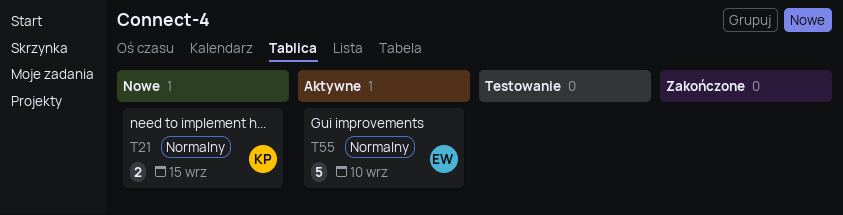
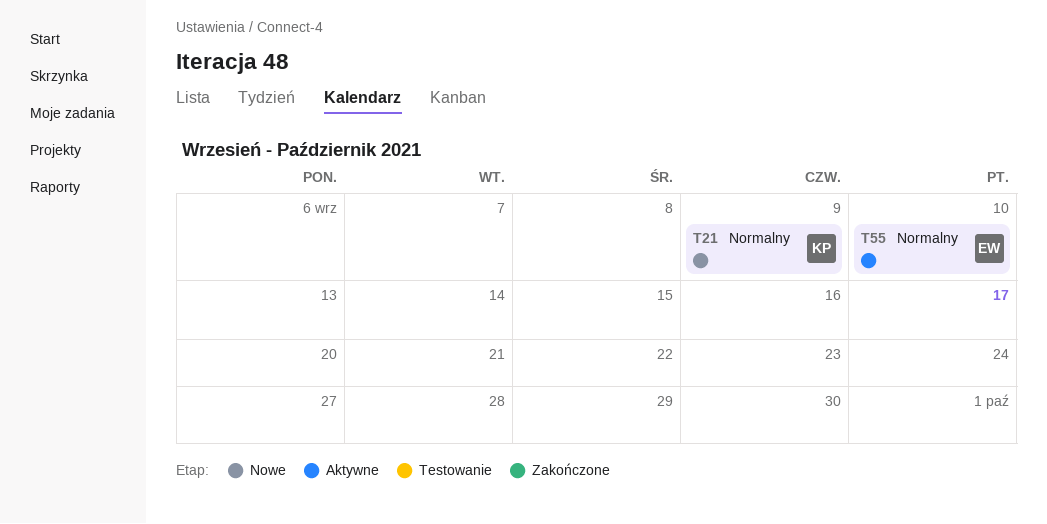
T21, due: Sep 15 -> Sep 9

